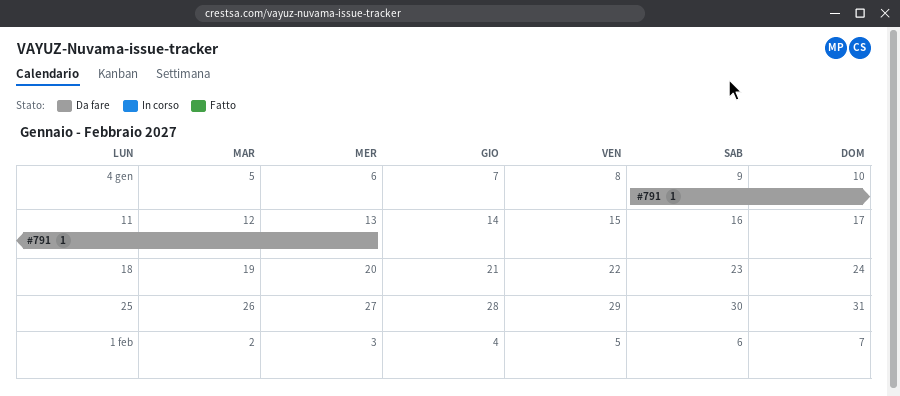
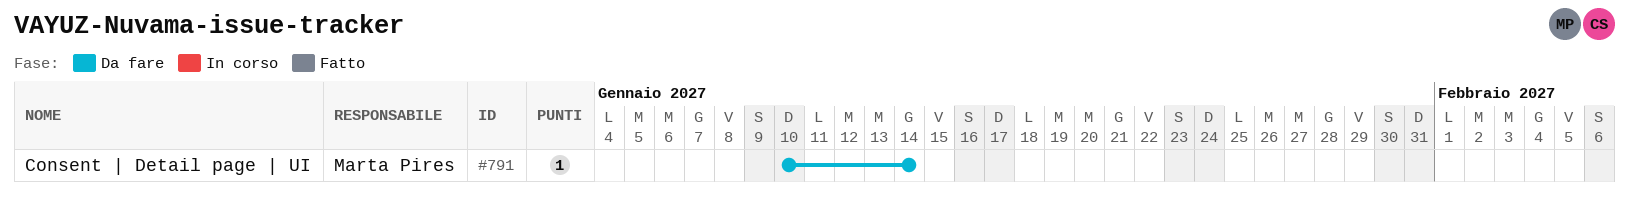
#791, start: Jan 9 -> Jan 10
#791, due: Jan 13 -> Jan 14

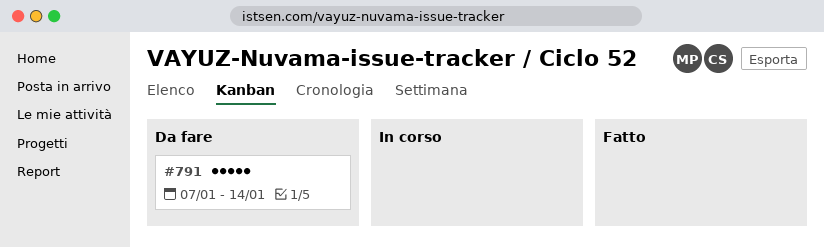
#791, estimate: 1 -> 5
#791, start: Jan 10 -> Jan 7

